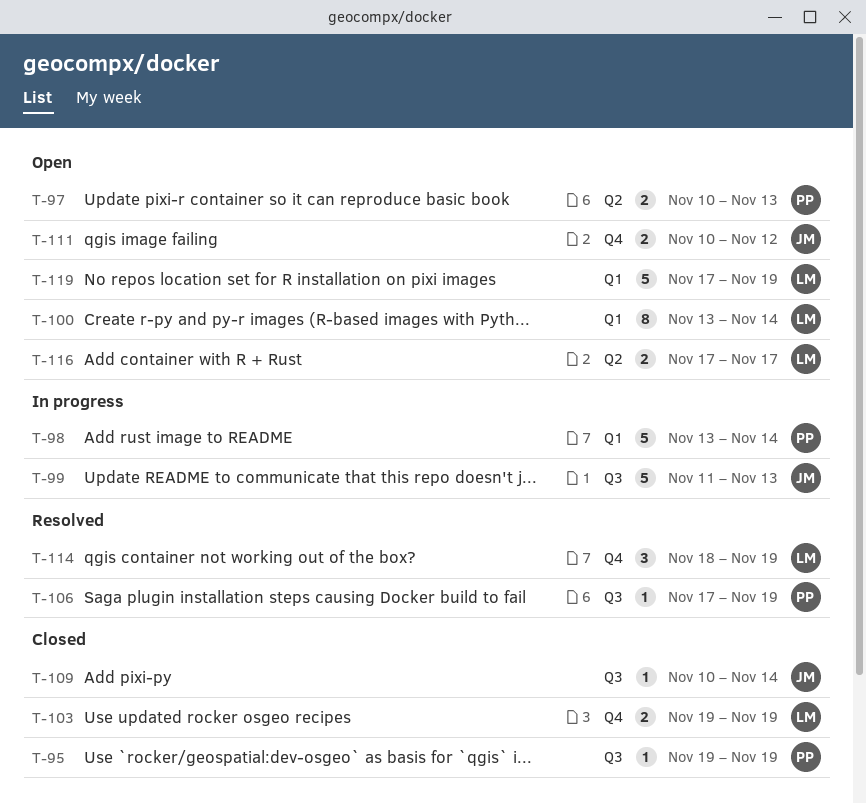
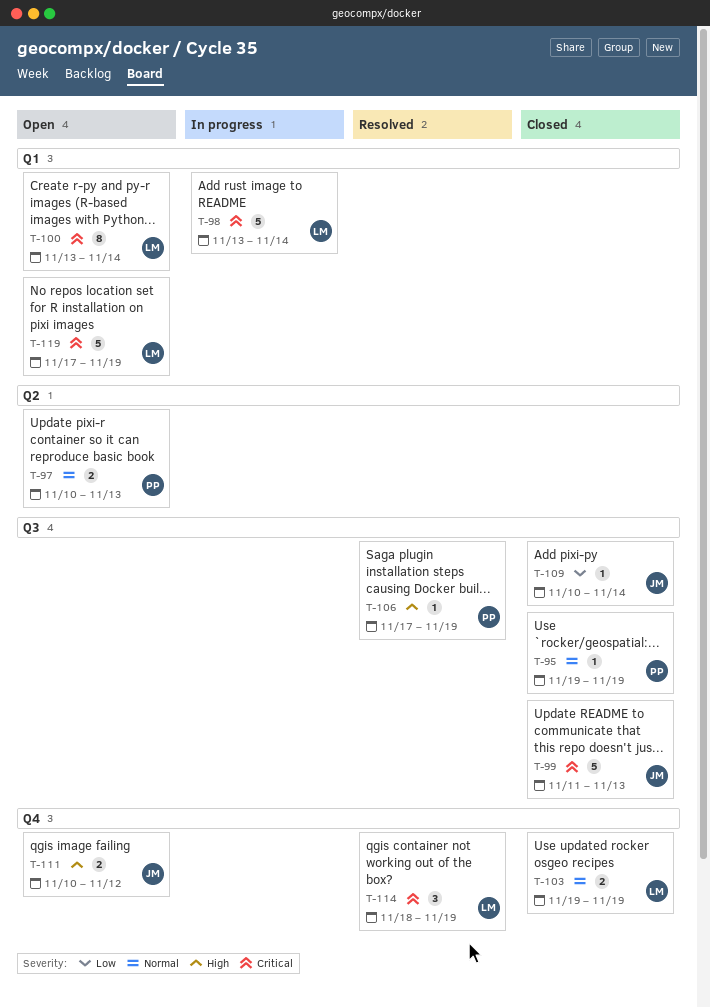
T-98, owner: PP -> LM
T-99, status: In progress -> Closed
T-116: present -> none

